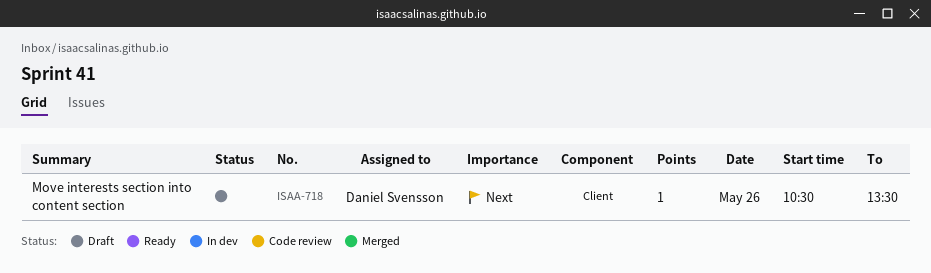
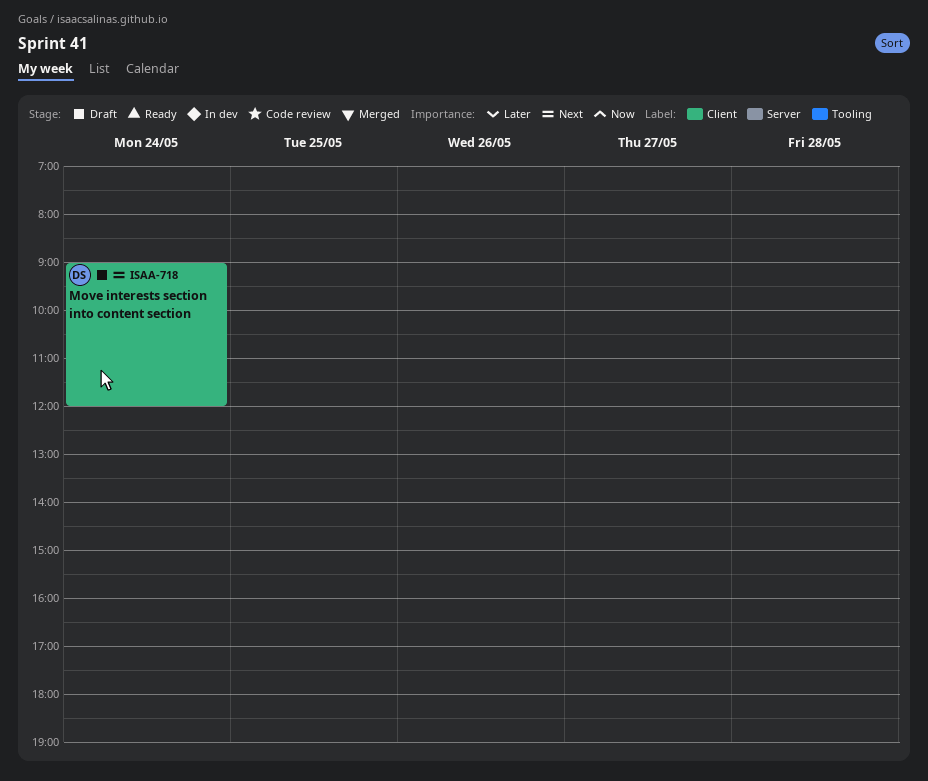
ISAA-718, day: May 26 -> May 24
ISAA-718, begins: 10:30 -> 09:00
ISAA-718, ends: 13:30 -> 12:00

